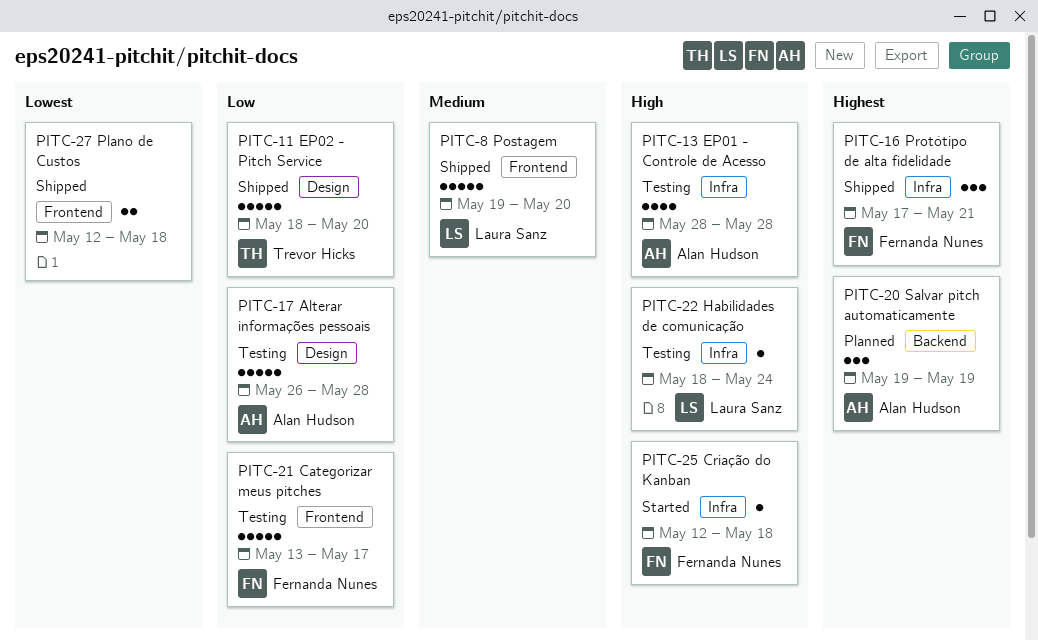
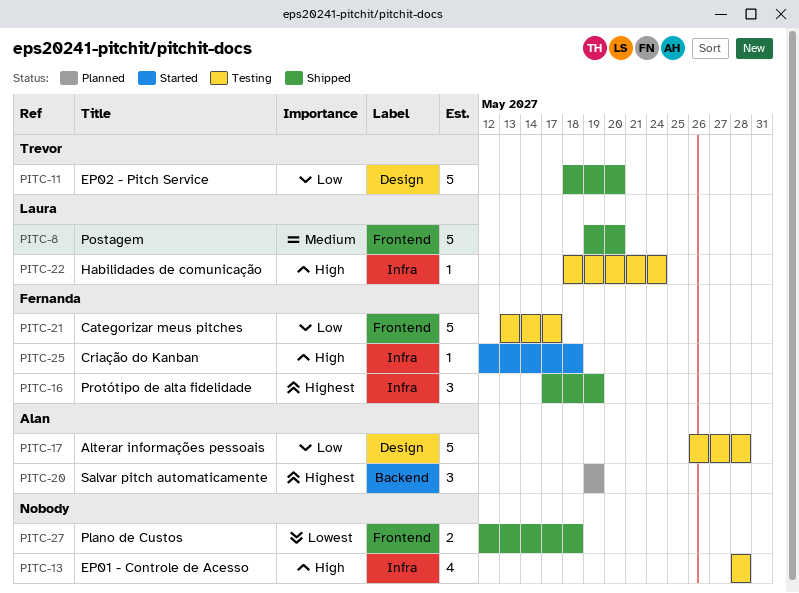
PITC-13, owner: Alan Hudson -> none
PITC-16, due: May 21 -> May 19

